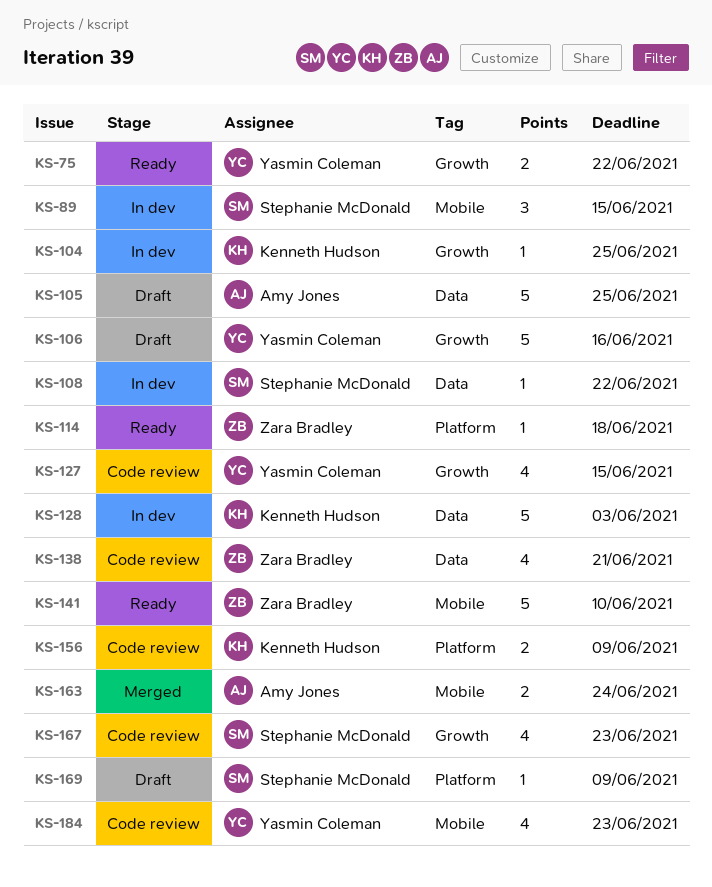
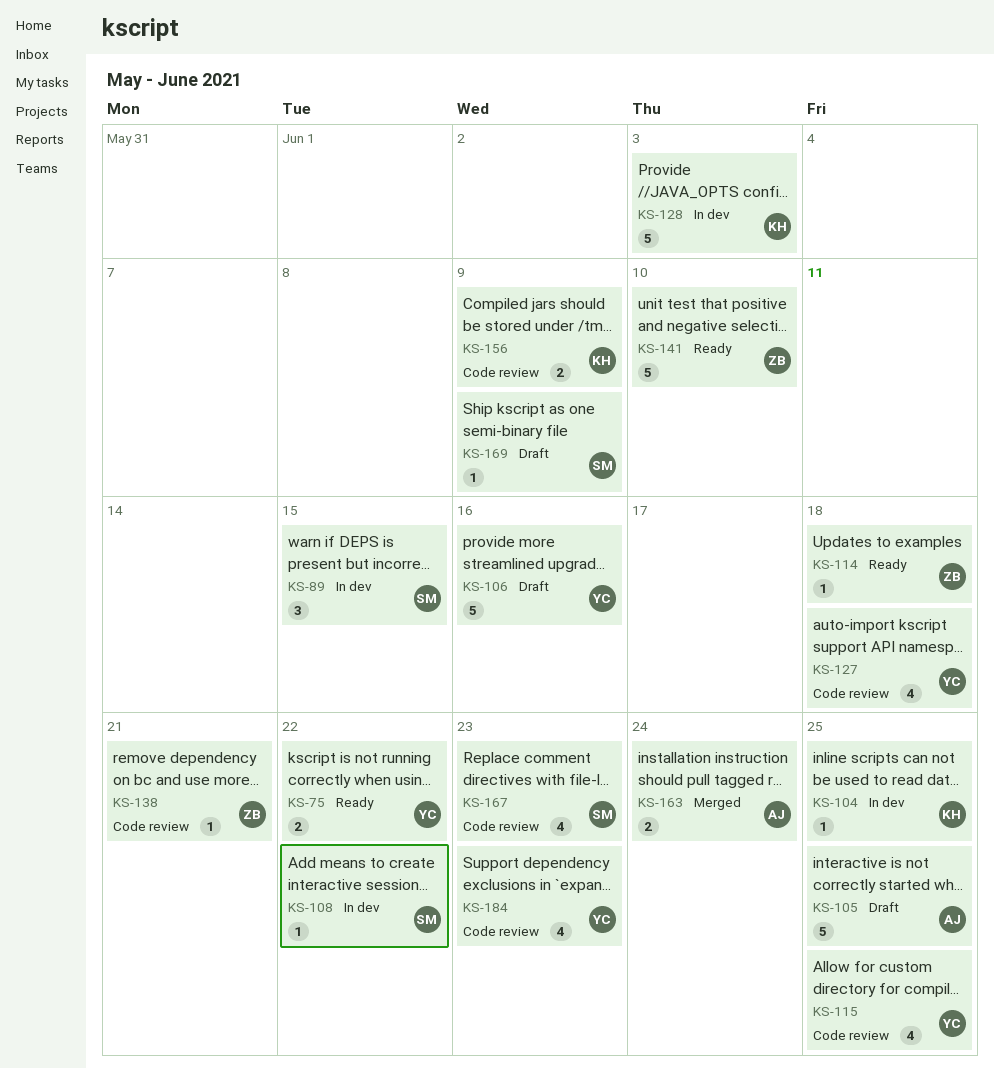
KS-115: none -> present
KS-127, due: Jun 15 -> Jun 18
KS-138, estimate: 4 -> 1

